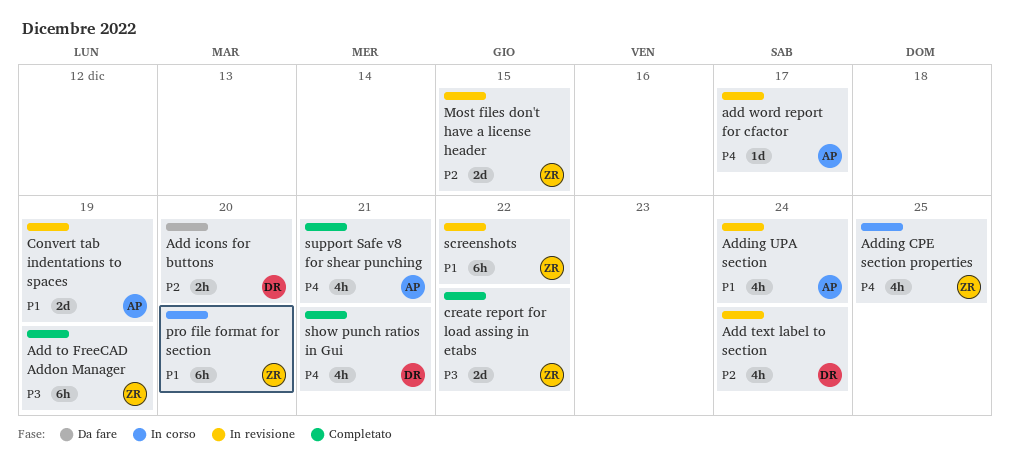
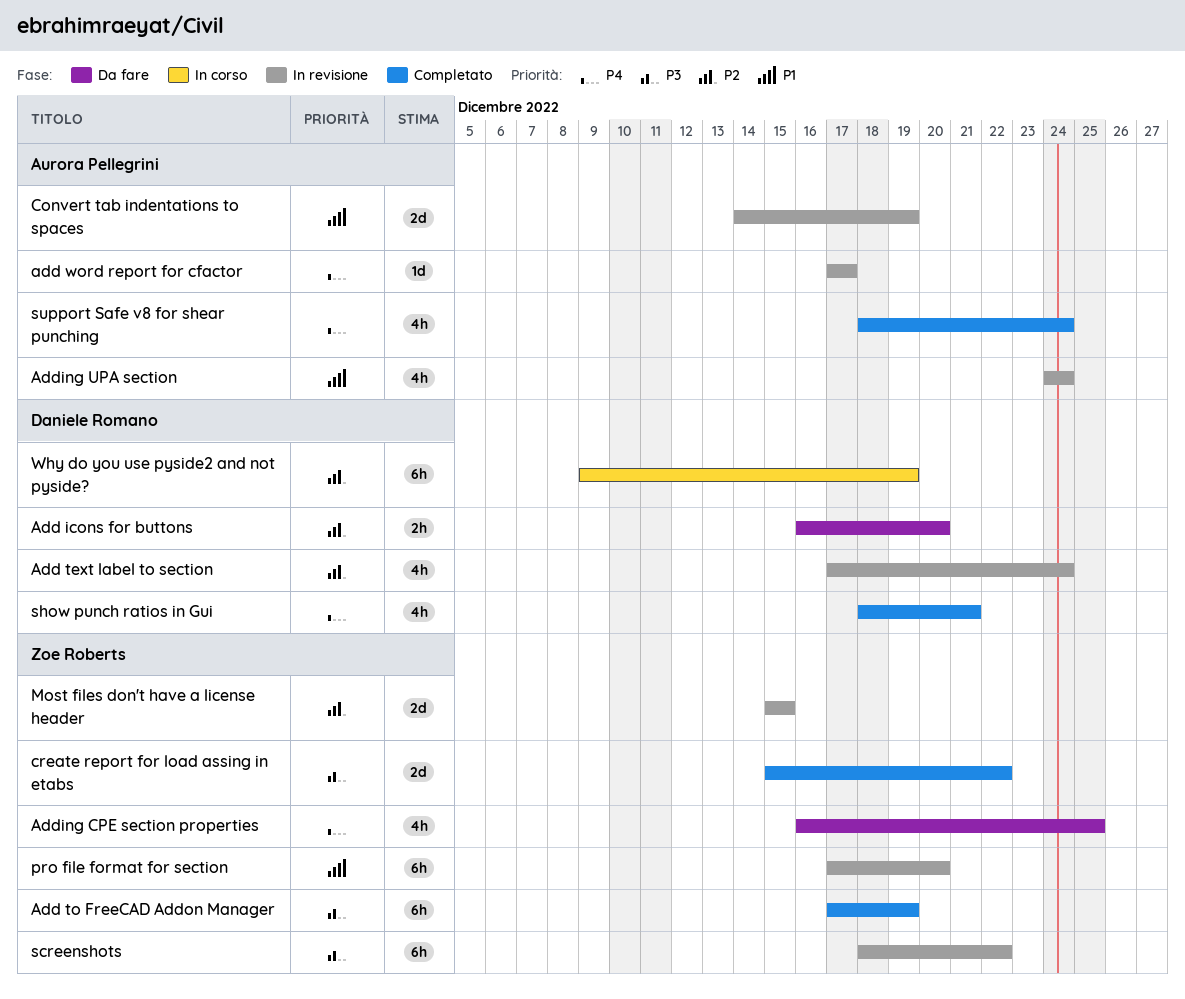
Adding CPE section properties, status: In corso -> Da fare
pro file format for section, status: In corso -> In revisione
screenshots, priority: P1 -> P3
support Safe v8 for shear punching, due: Dec 21 -> Dec 24
Why do you use pyside2 and not pyside?: none -> present

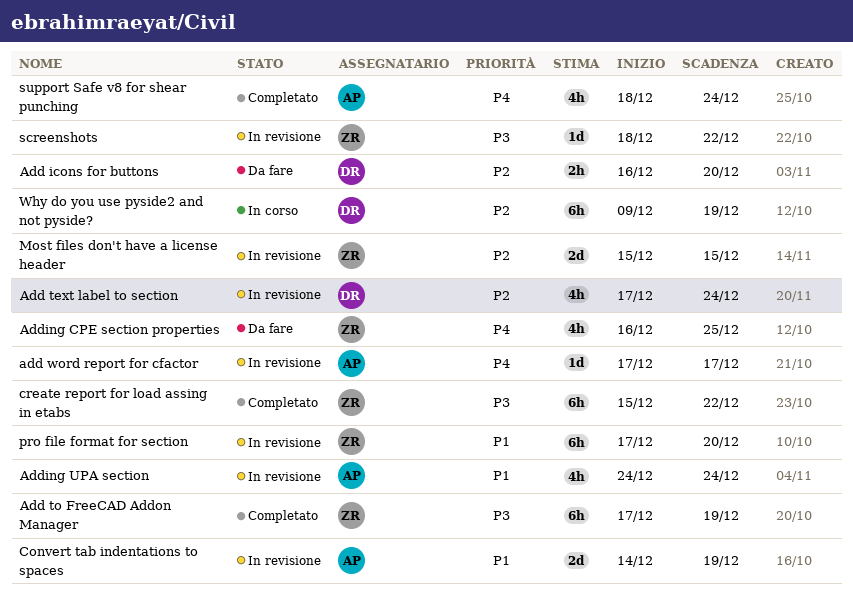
create report for load assing in etabs, estimate: 2d -> 6h
screenshots, estimate: 6h -> 1d
show punch ratios in Gui: present -> none

